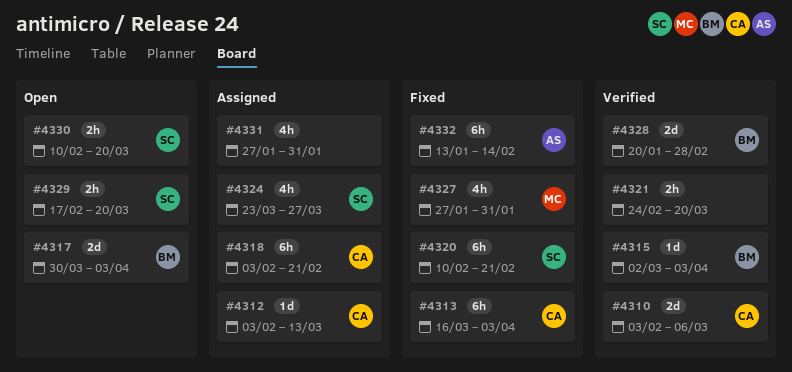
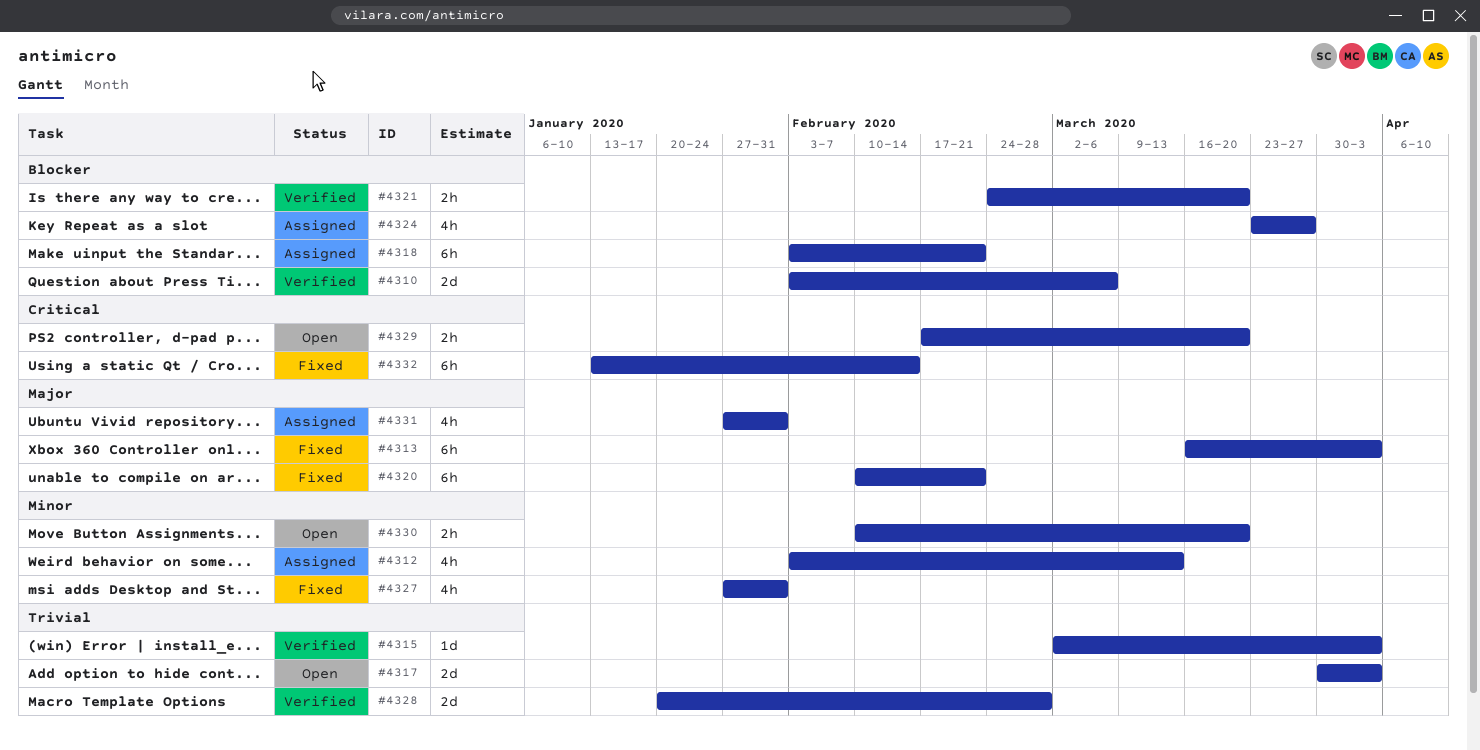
#4312, estimate: 1d -> 4h

